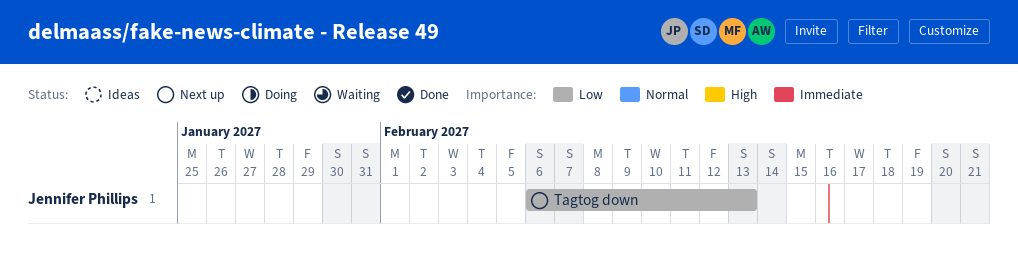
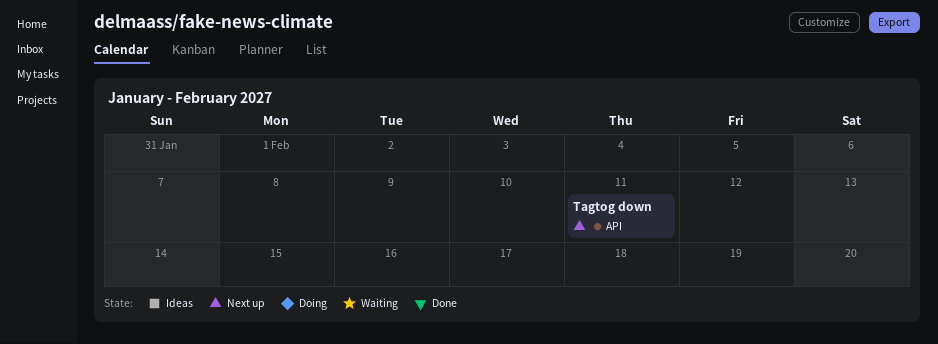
Tagtog down, due: Feb 13 -> Feb 11

